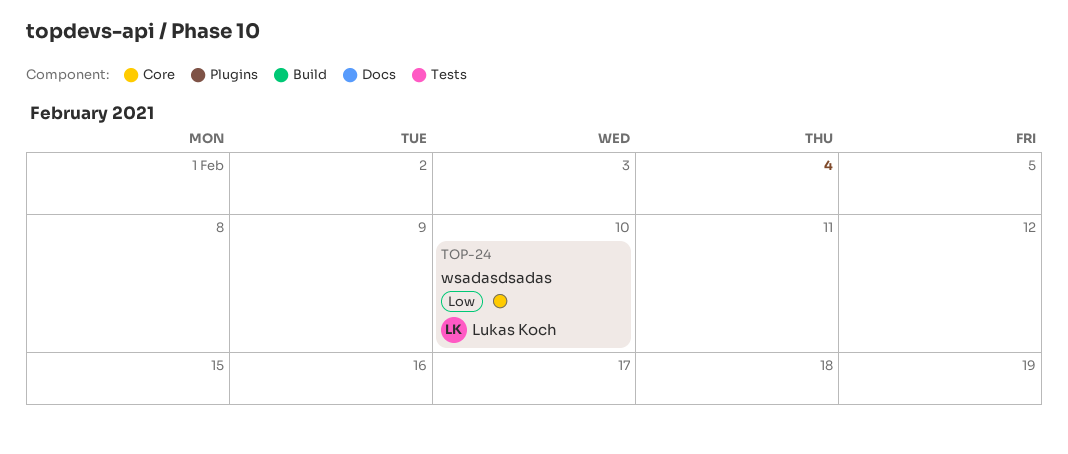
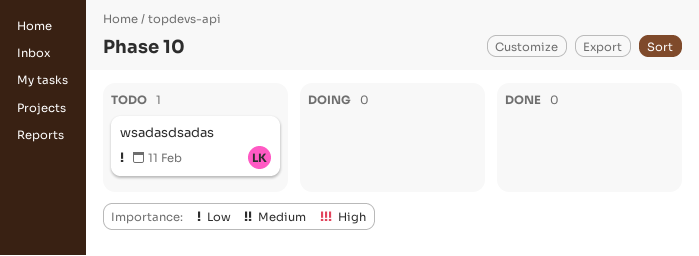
wsadasdsadas, due: Feb 10 -> Feb 11

